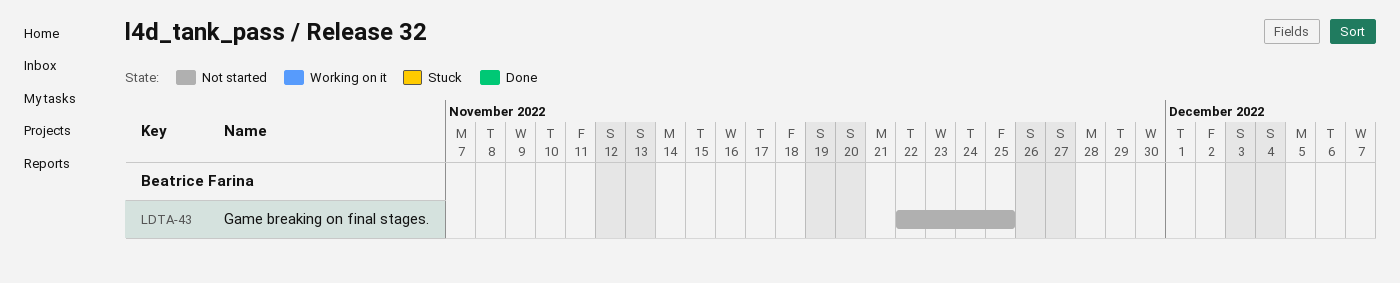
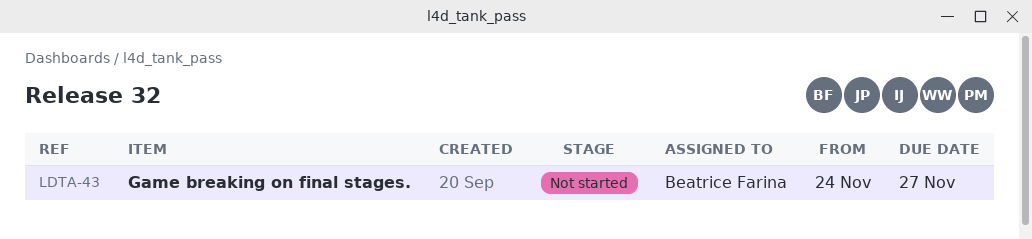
LDTA-43, start: Nov 22 -> Nov 24
LDTA-43, due: Nov 25 -> Nov 27

